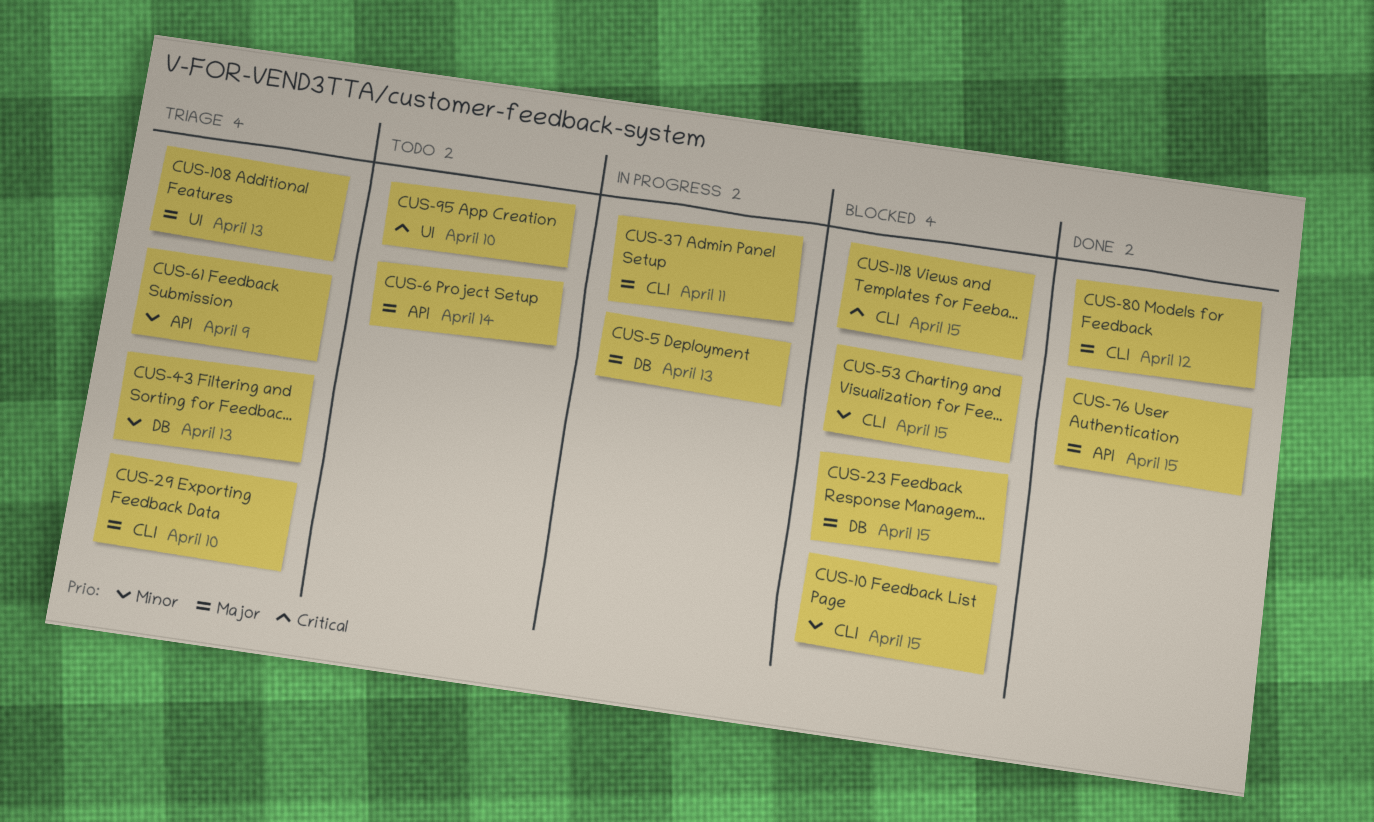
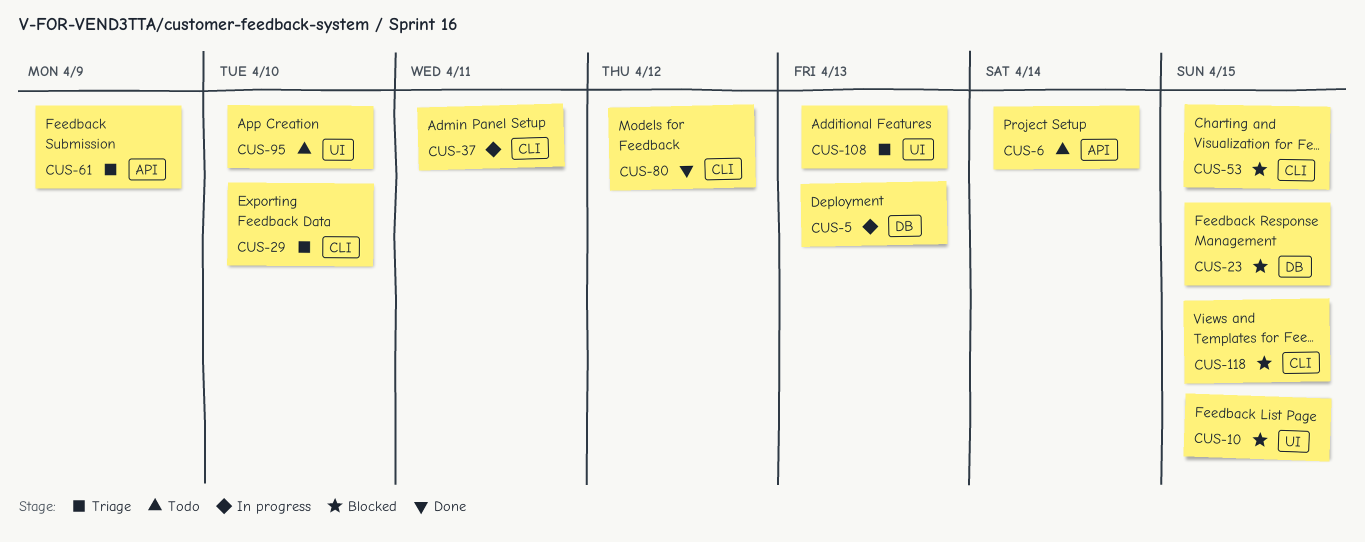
CUS-10, label: CLI -> UI
CUS-43: present -> none
CUS-76: present -> none

